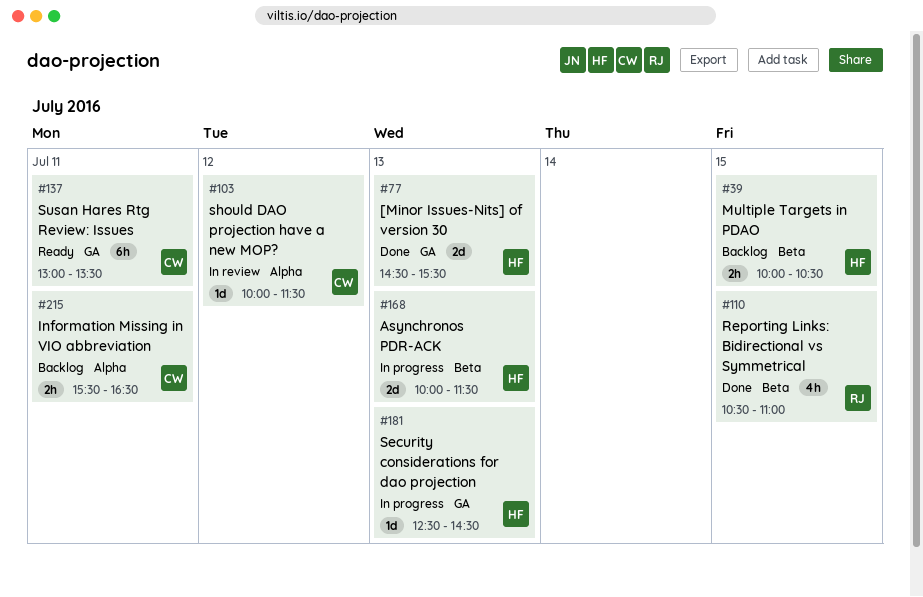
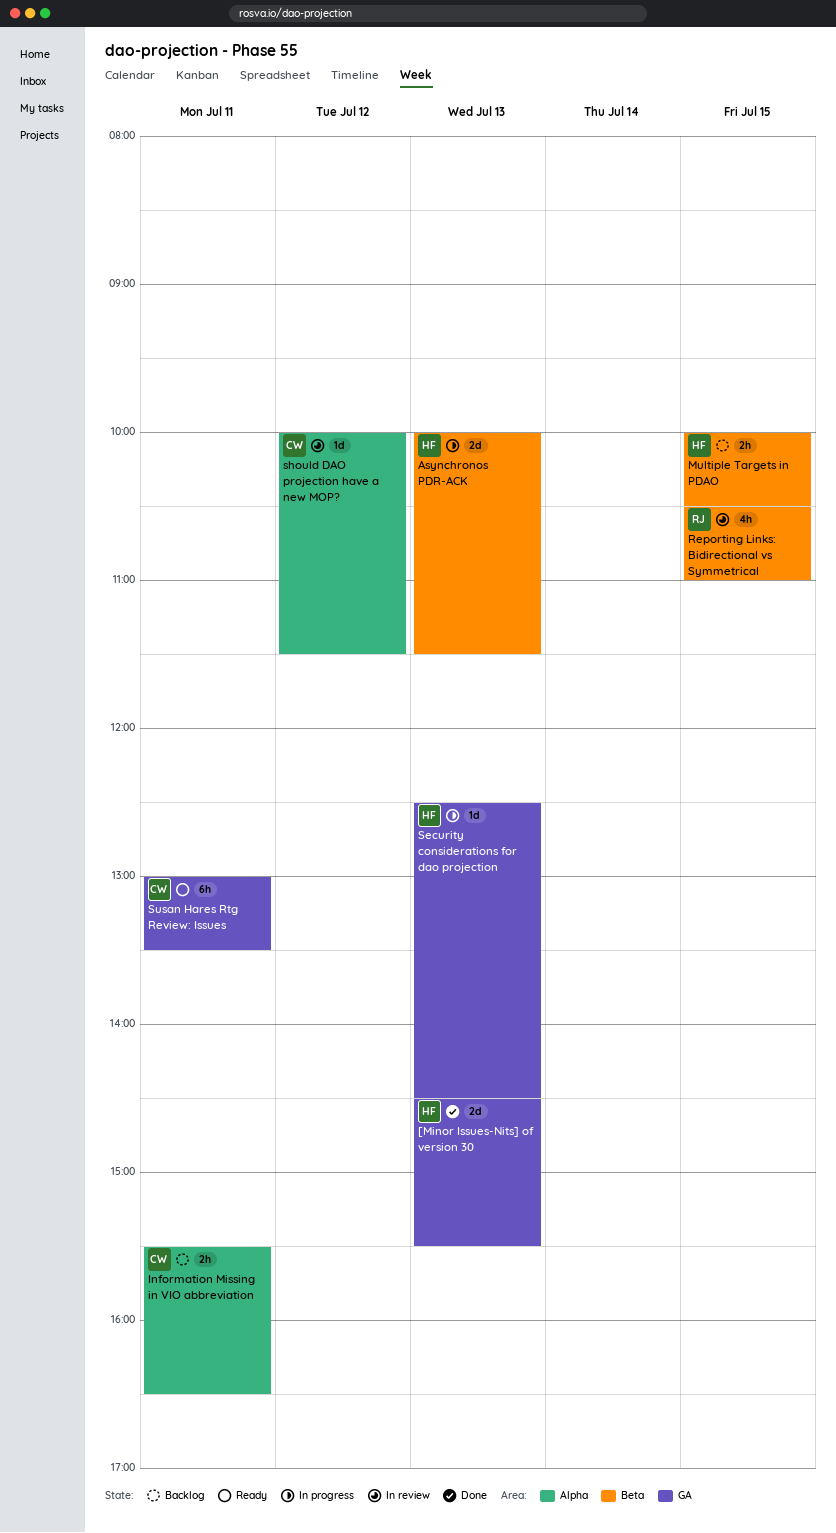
Reporting Links: Bidirectional vs Symmetrical, status: Done -> In review

